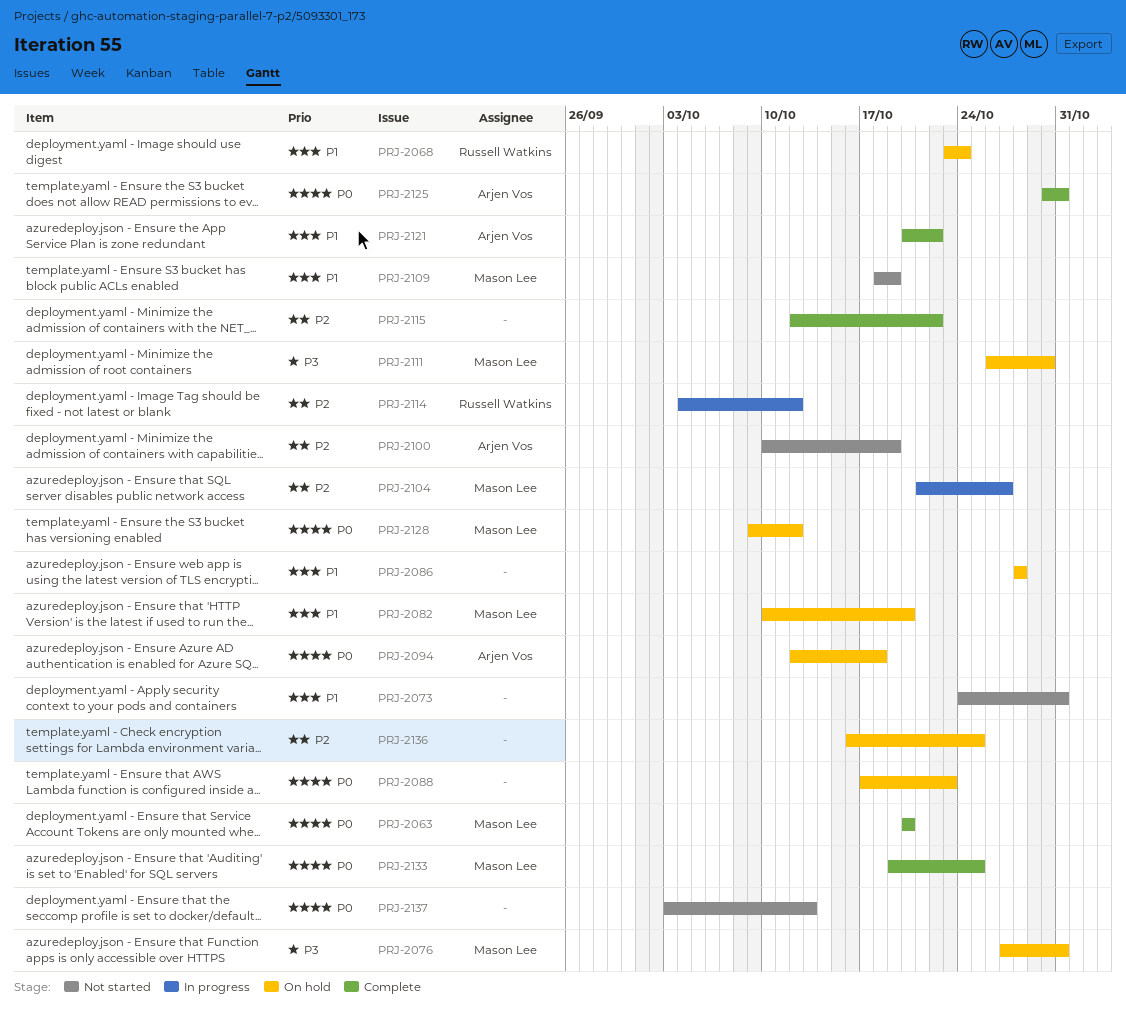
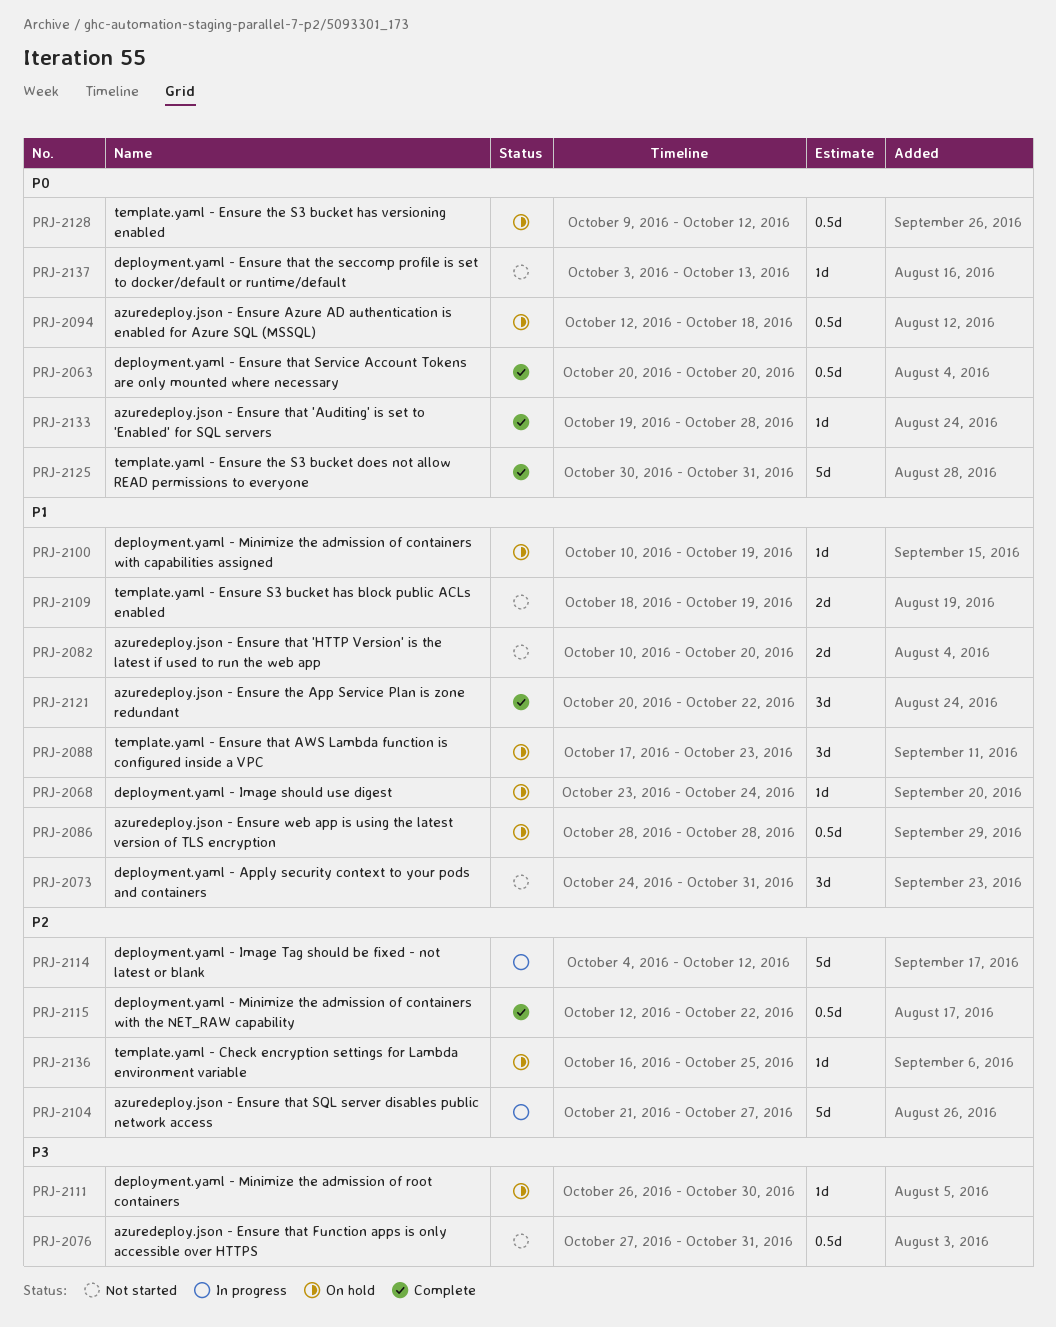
PRJ-2076, status: On hold -> Not started
PRJ-2082, status: On hold -> Not started
PRJ-2088, priority: P0 -> P1
PRJ-2100, status: Not started -> On hold
PRJ-2100, priority: P2 -> P1
PRJ-2133, due: Oct 25 -> Oct 28

